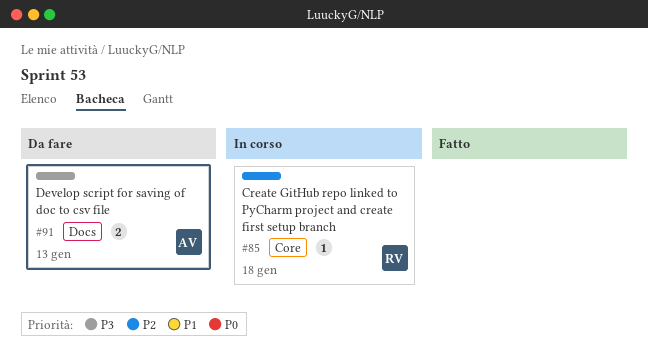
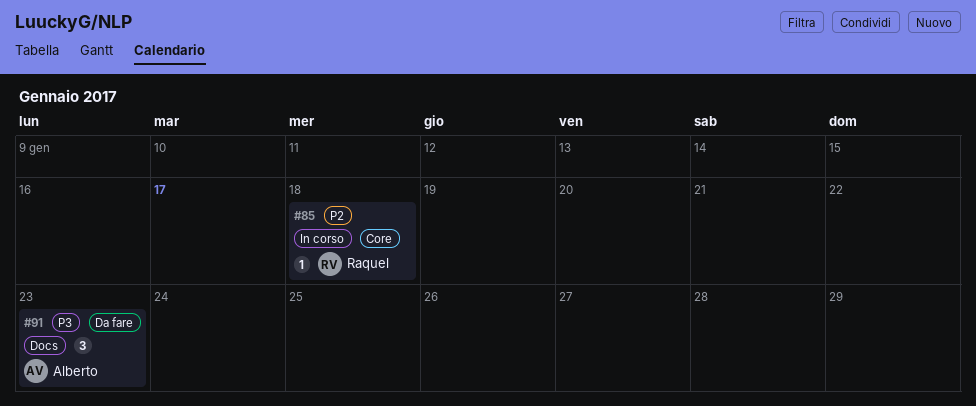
#91, estimate: 2 -> 3
#91, due: Jan 13 -> Jan 23

